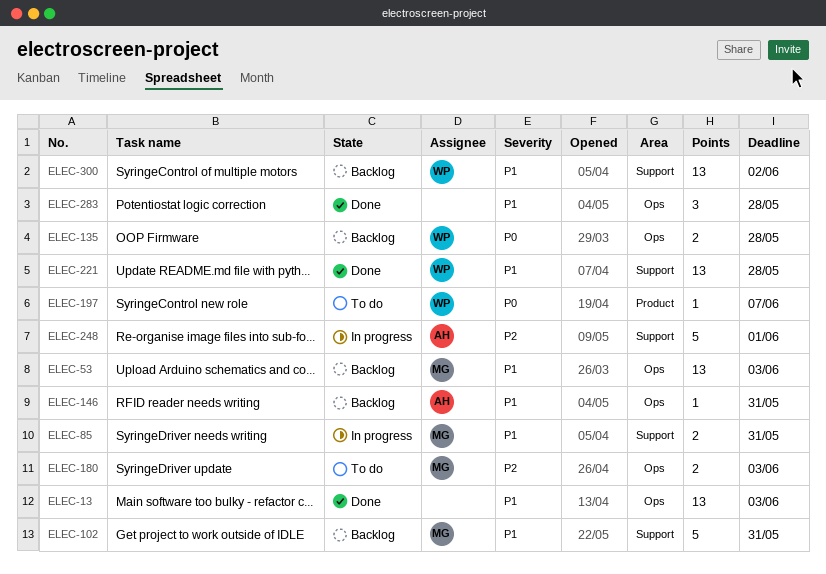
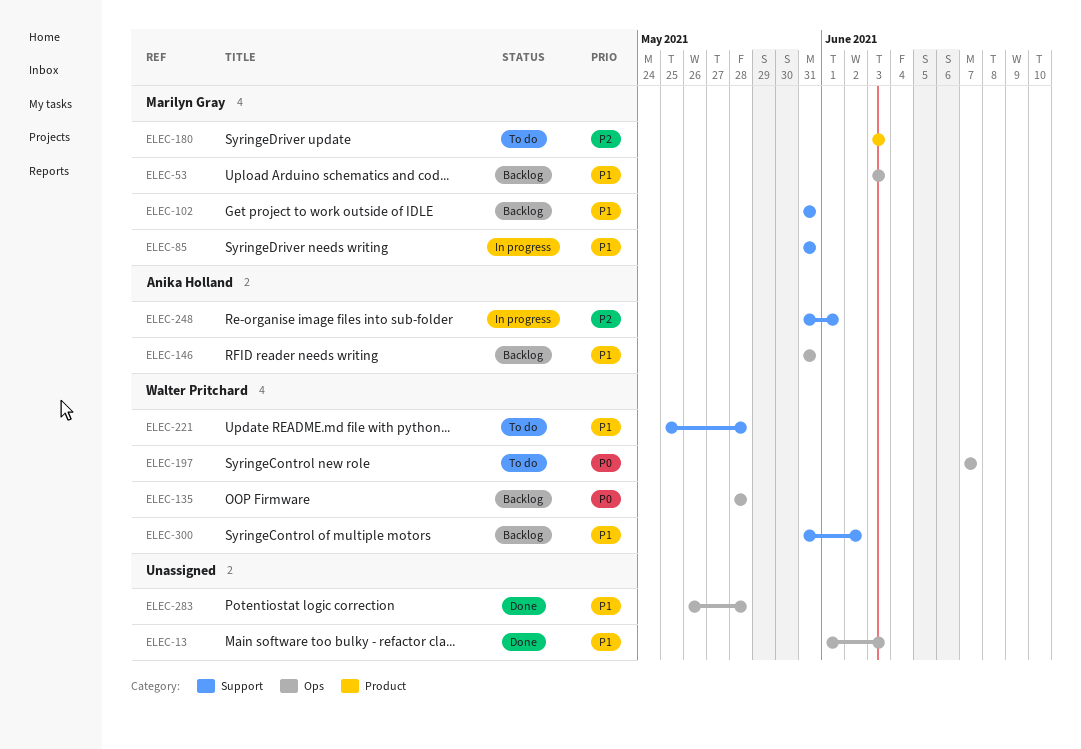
ELEC-180, label: Ops -> Product
ELEC-197, label: Product -> Ops
ELEC-221, status: Done -> To do

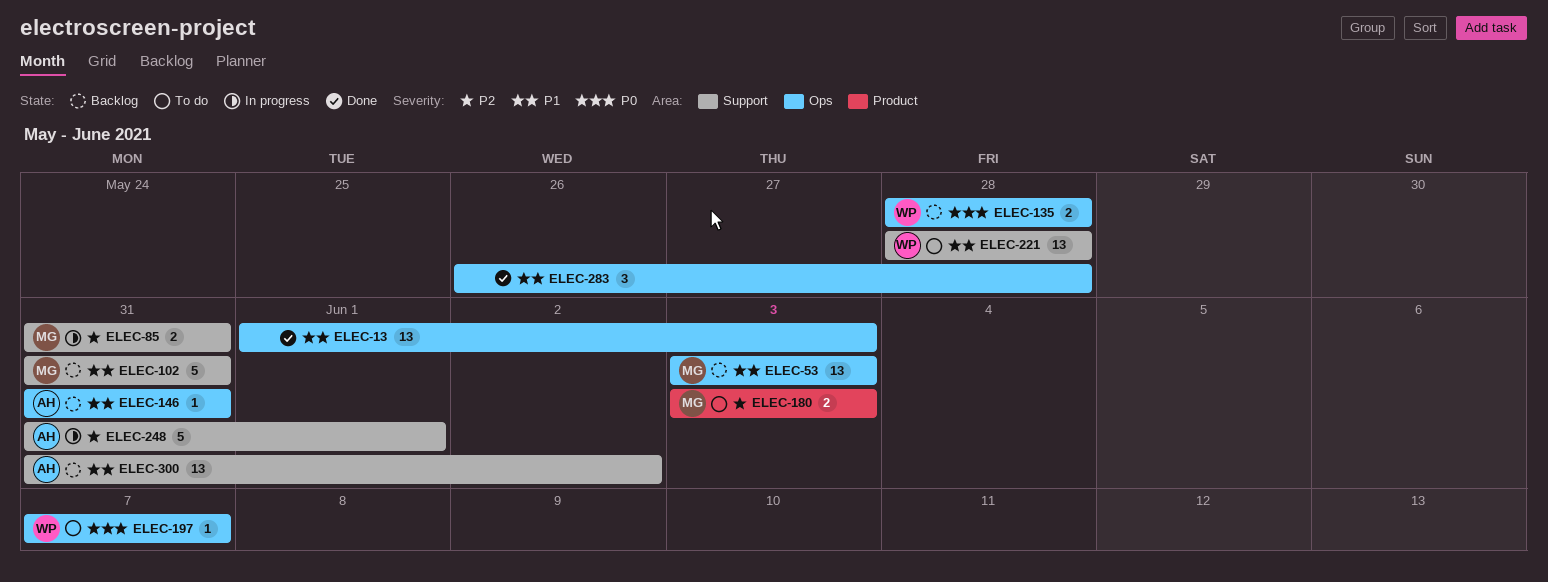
ELEC-85, priority: P1 -> P2
ELEC-221, start: May 25 -> May 28
ELEC-300, owner: Walter Pritchard -> Anika Holland

